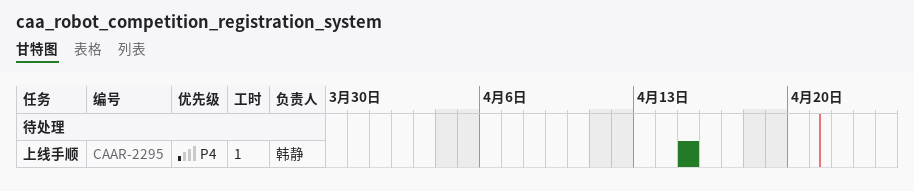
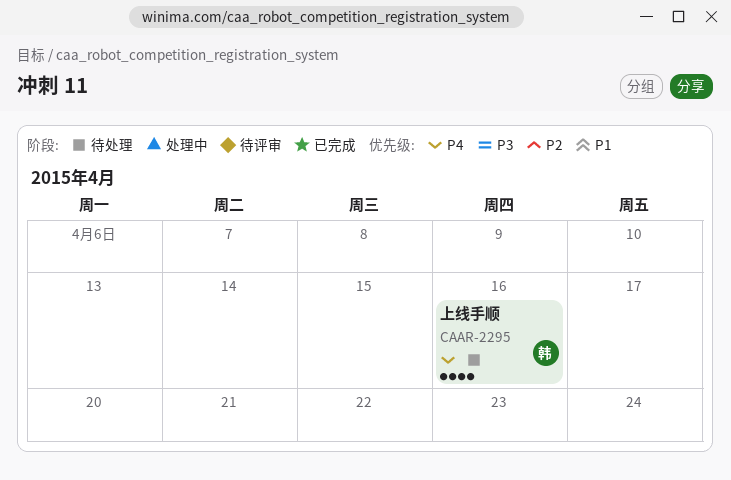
CAAR-2295, estimate: 1 -> 4
CAAR-2295, due: Apr 15 -> Apr 16

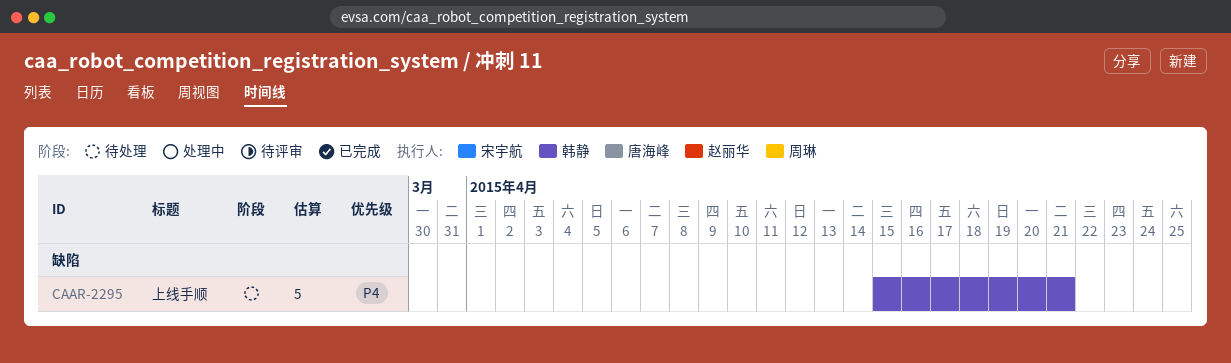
CAAR-2295, estimate: 4 -> 5
CAAR-2295, due: Apr 16 -> Apr 21

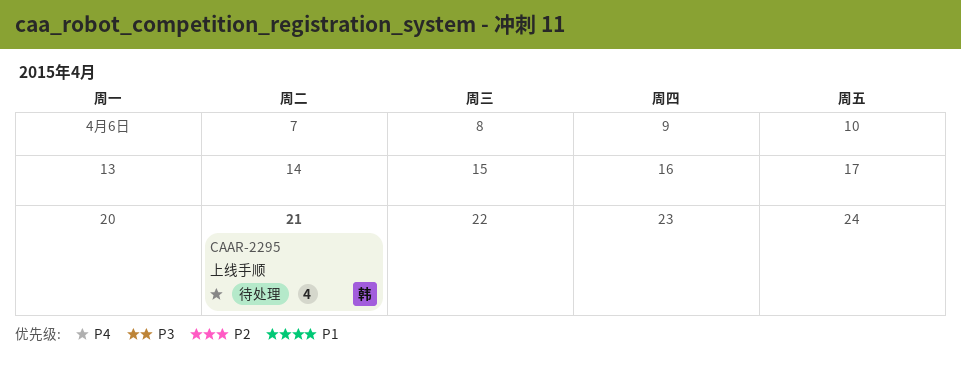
CAAR-2295, estimate: 5 -> 4

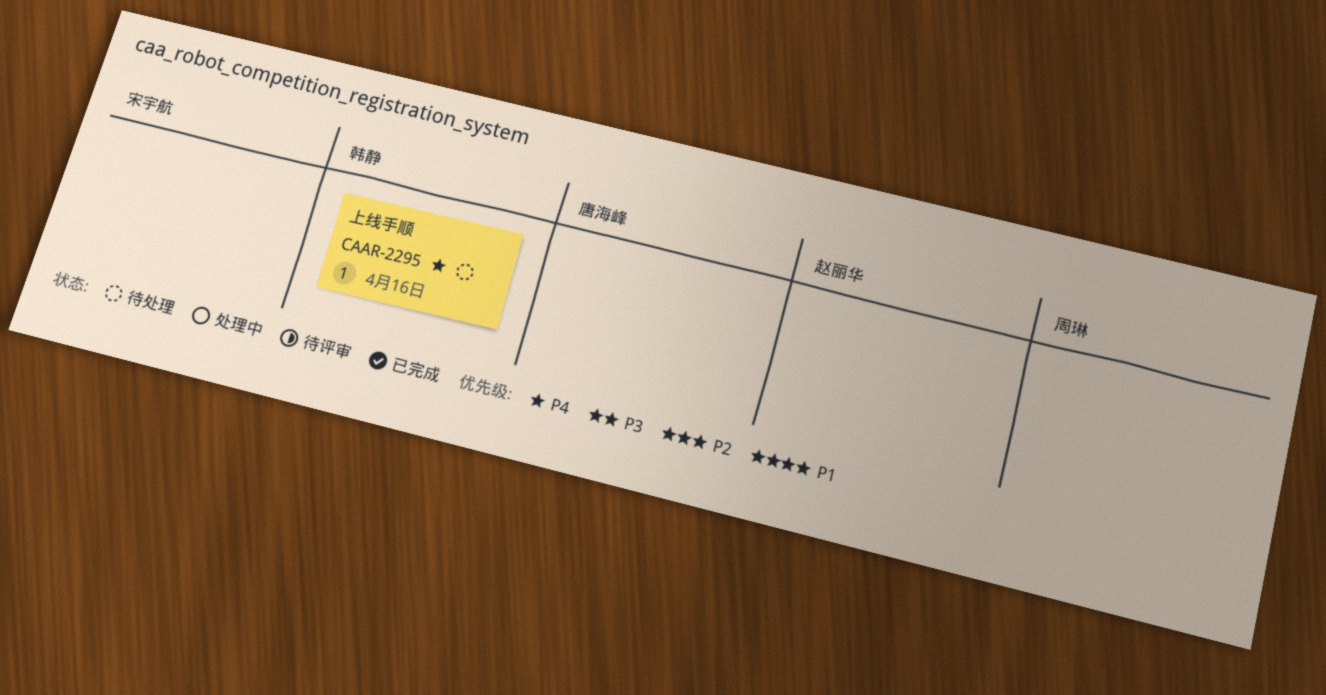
CAAR-2295, estimate: 4 -> 1
CAAR-2295, due: Apr 21 -> Apr 16

